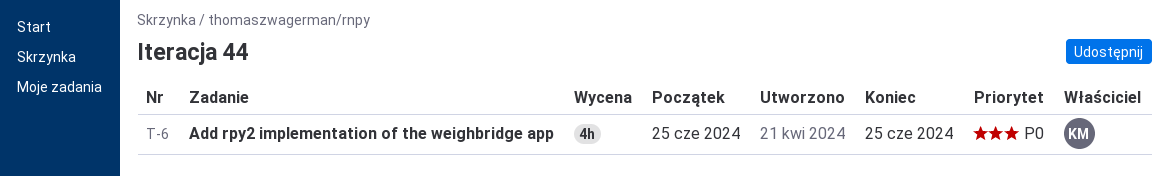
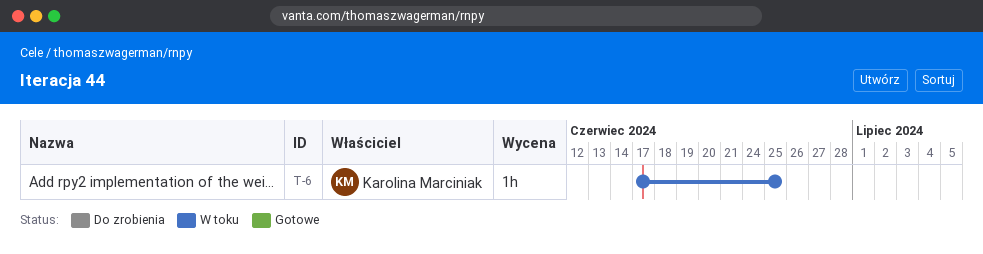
T-6, estimate: 4h -> 1h
T-6, start: Jun 25 -> Jun 17

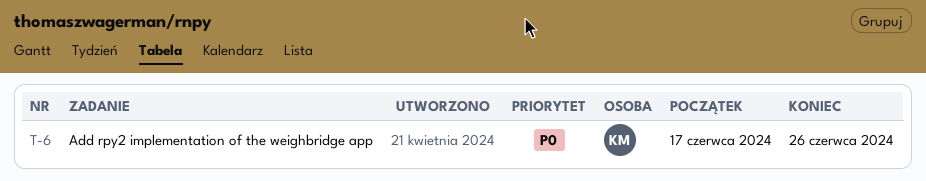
T-6, due: Jun 25 -> Jun 26

